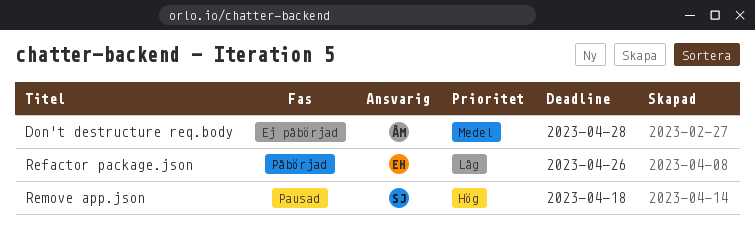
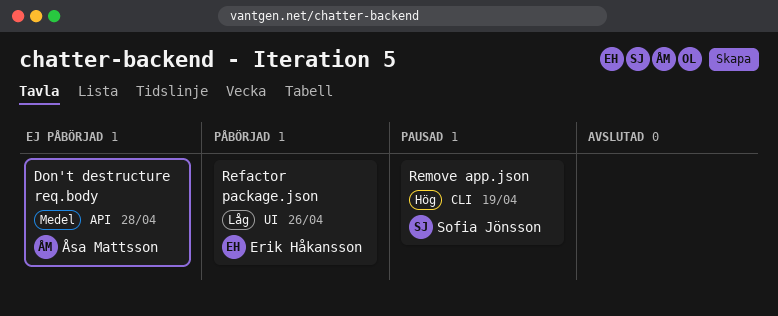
Remove app.json, due: Apr 18 -> Apr 19

